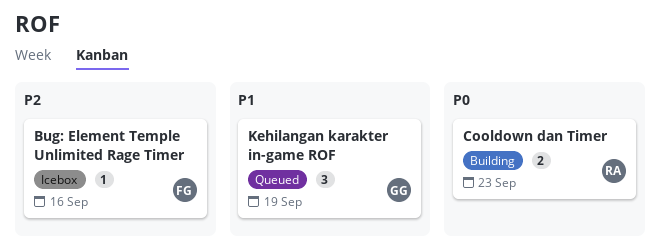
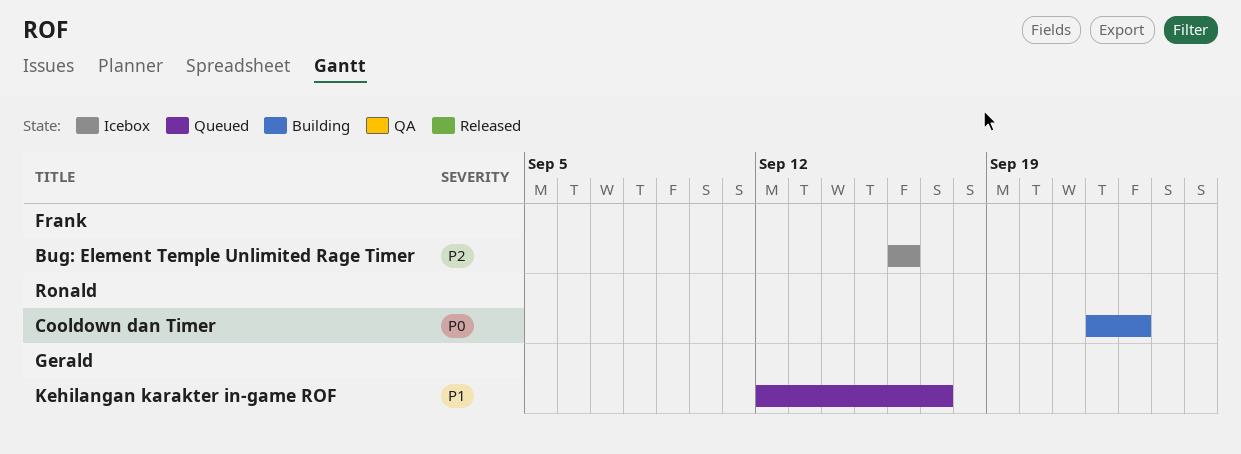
Kehilangan karakter in-game ROF, due: Sep 19 -> Sep 17

